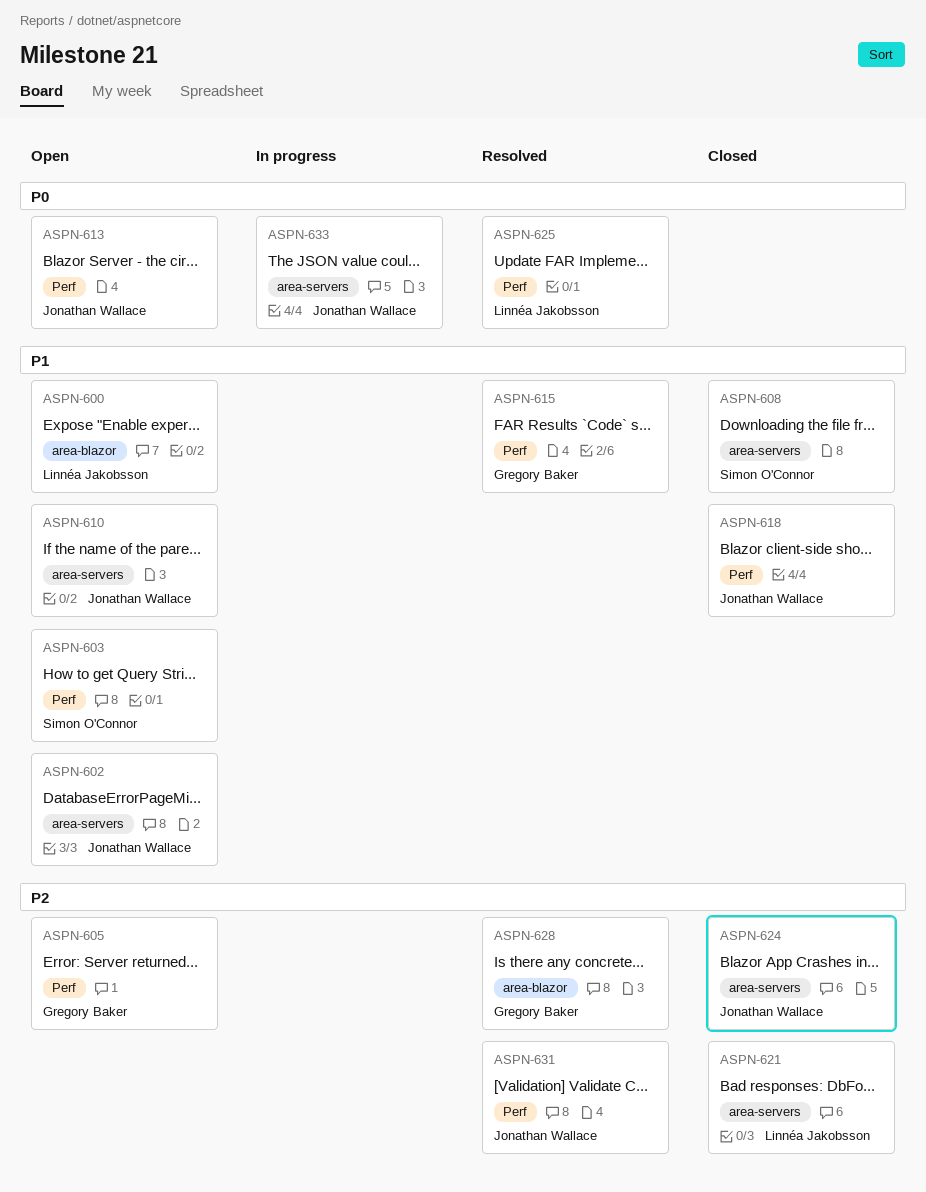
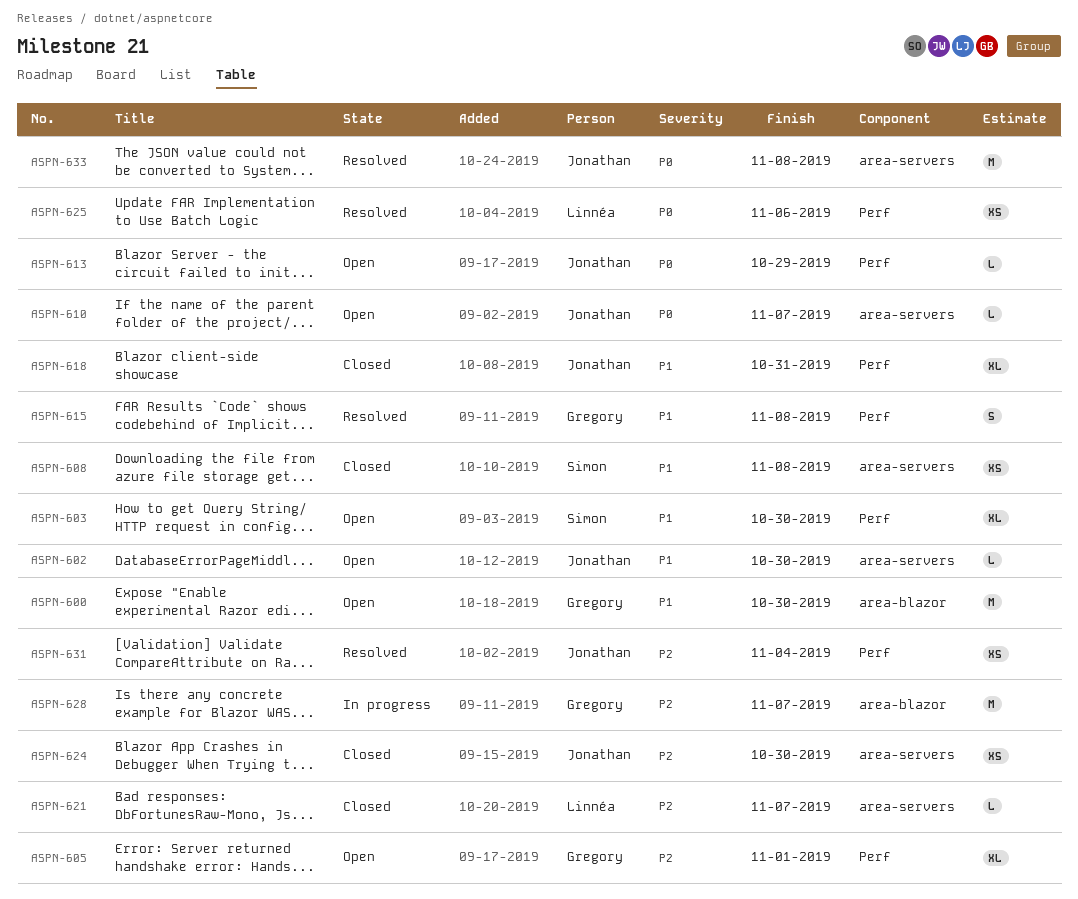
ASPN-600, owner: Linnéa Jakobsson -> Gregory Baker
ASPN-610, priority: P1 -> P0
ASPN-628, status: Resolved -> In progress
ASPN-633, status: In progress -> Resolved

